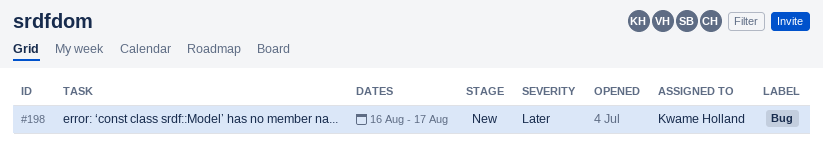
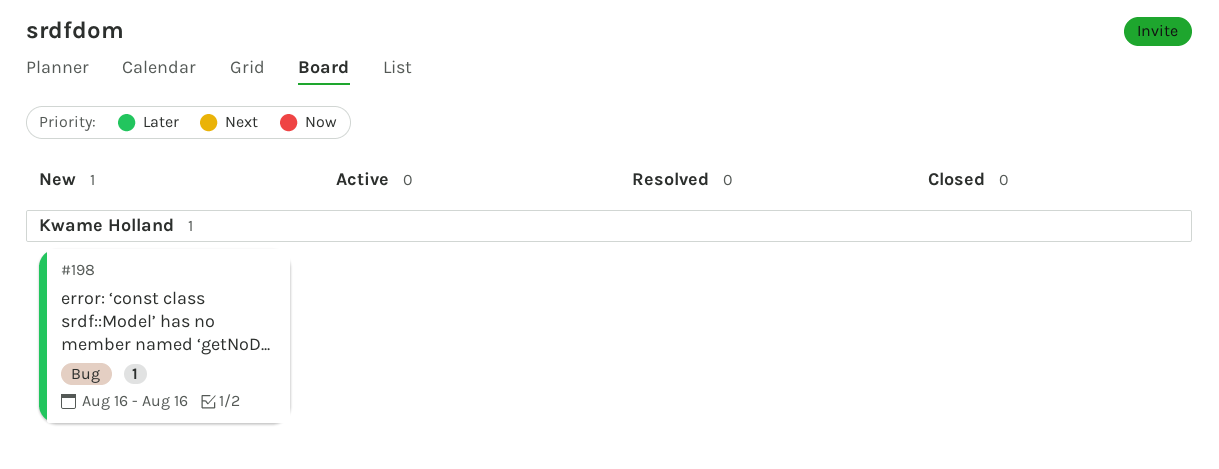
#198, due: Aug 17 -> Aug 16

